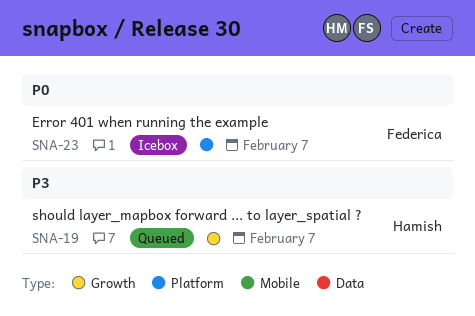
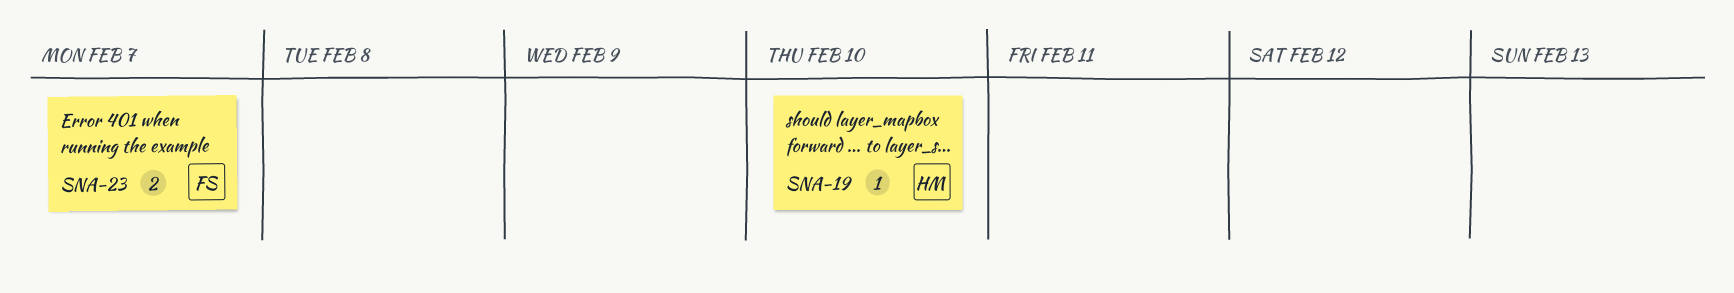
SNA-19, due: Feb 7 -> Feb 10

